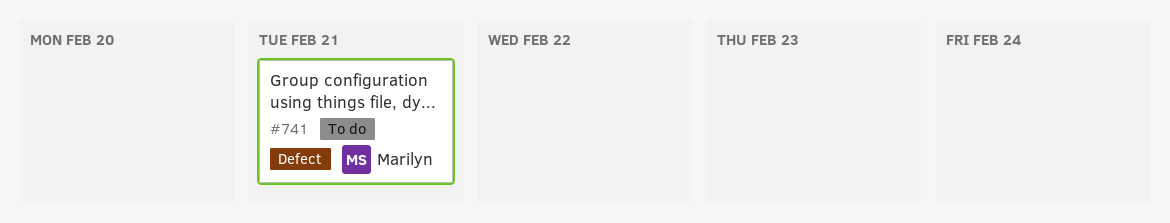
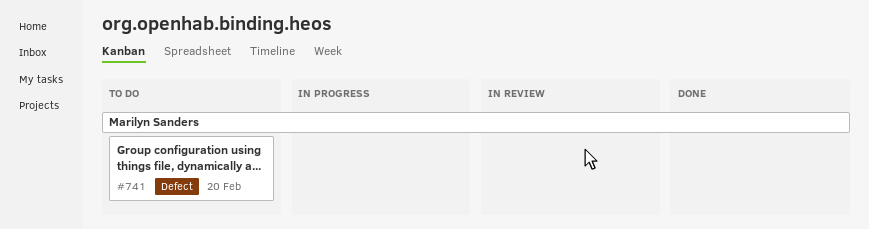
#741, due: Feb 21 -> Feb 20

